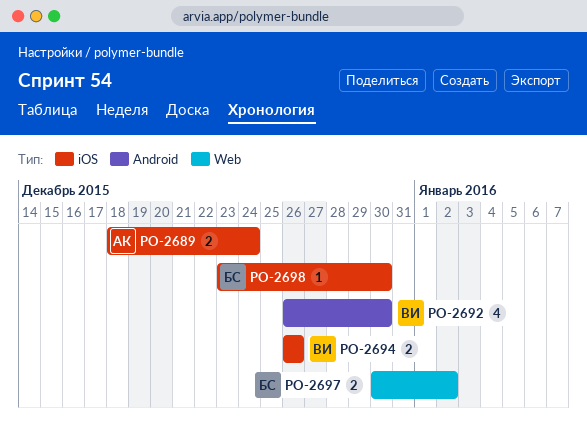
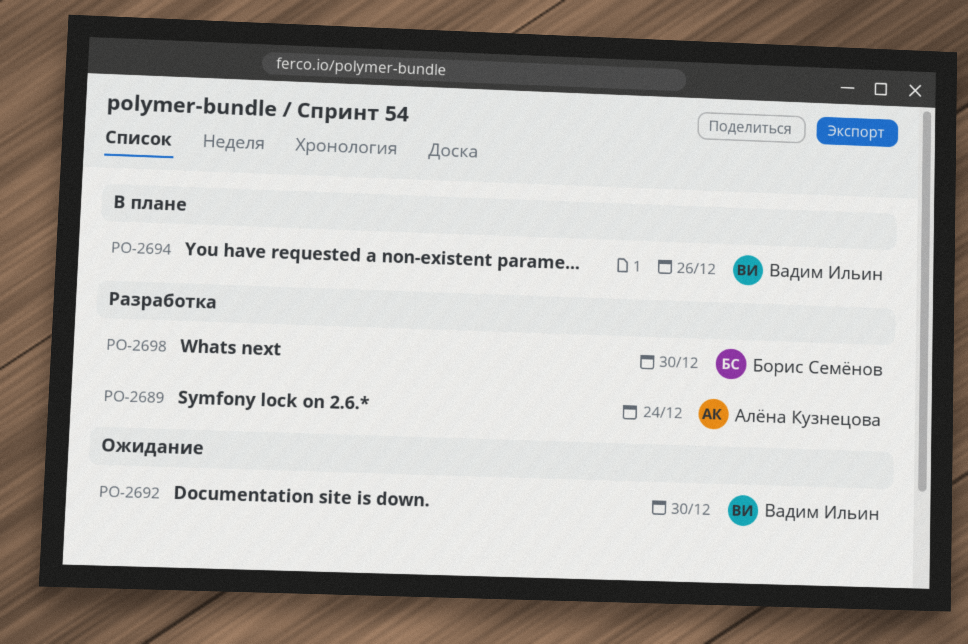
PO-2697: present -> none

